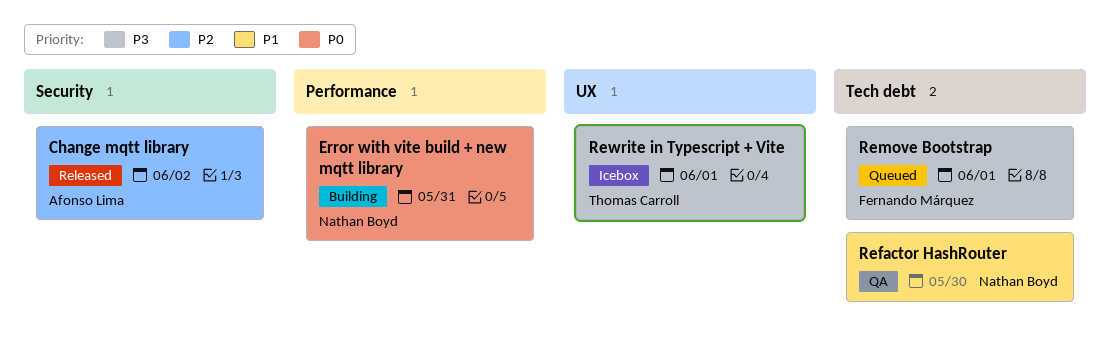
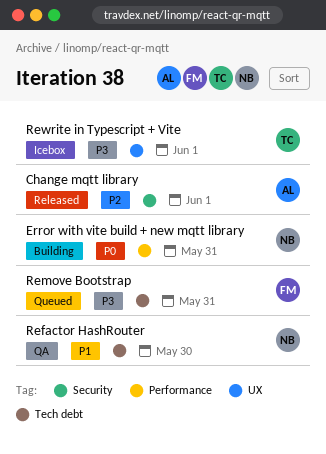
Change mqtt library, due: Jun 2 -> Jun 1
Remove Bootstrap, due: Jun 1 -> May 31

